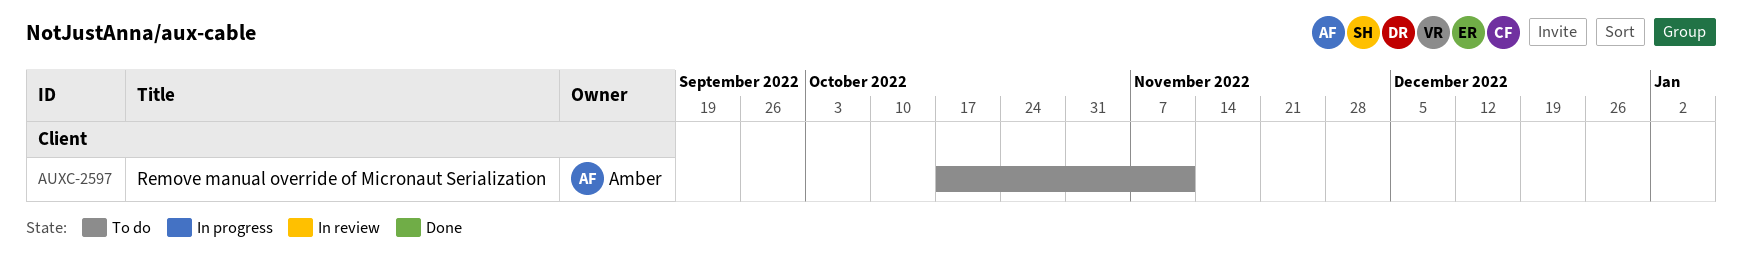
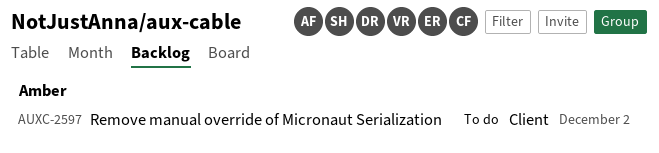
AUXC-2597, due: Nov 11 -> Dec 2

